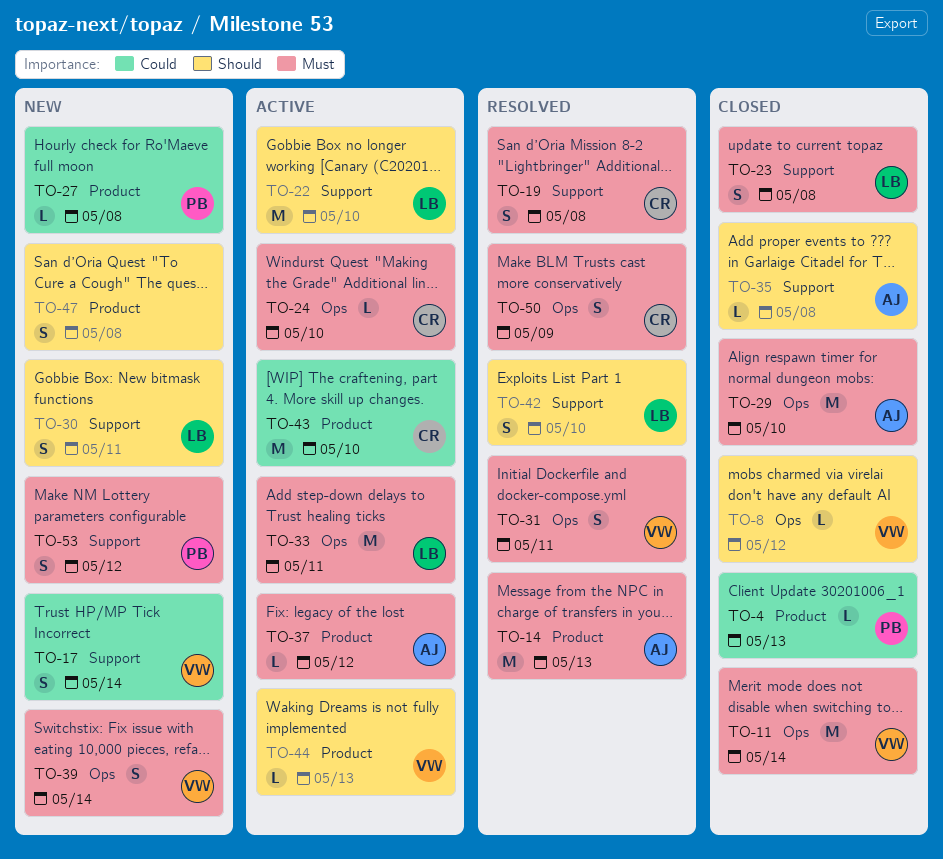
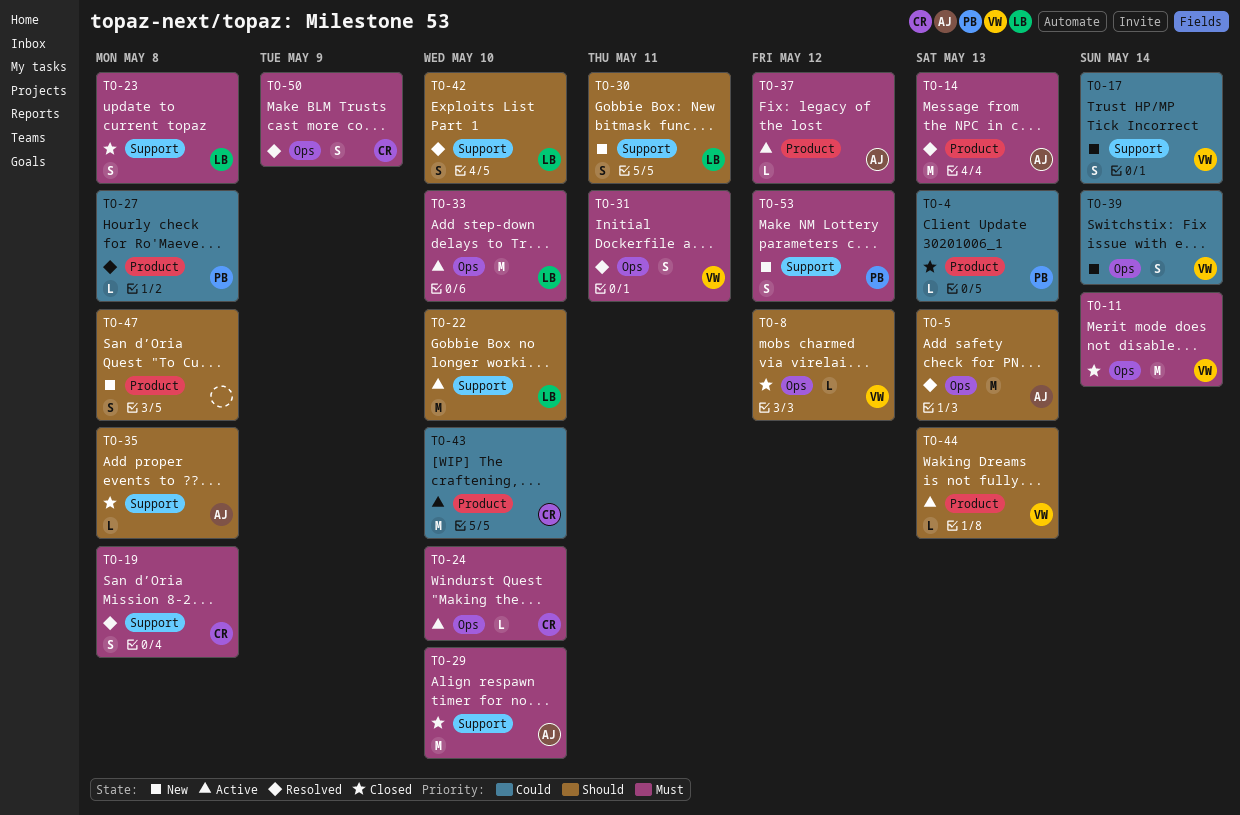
TO-5: none -> present
TO-27, status: New -> Resolved
TO-29, label: Ops -> Support
TO-33, due: May 11 -> May 10
TO-39, priority: Must -> Could

